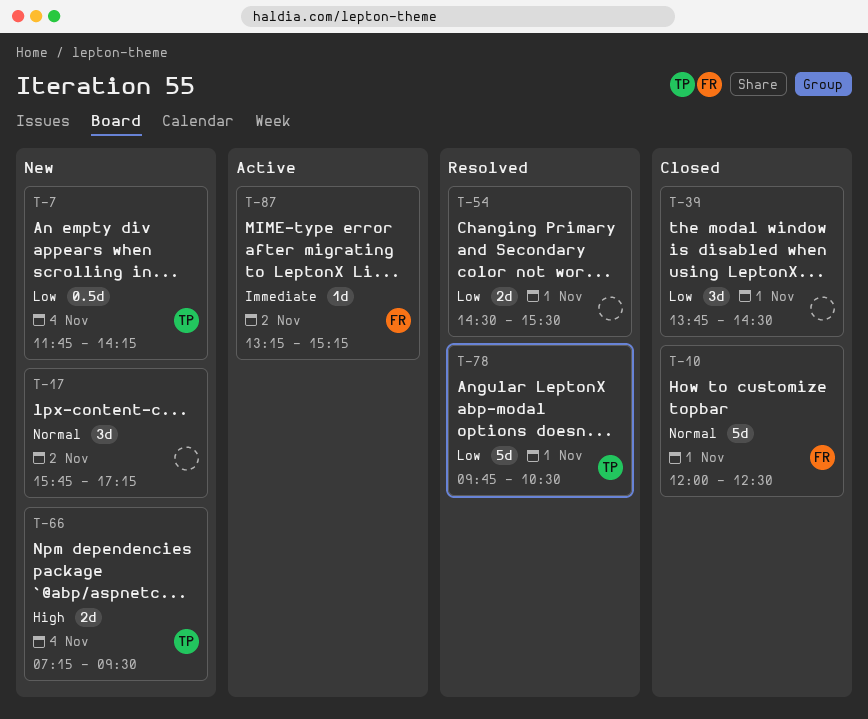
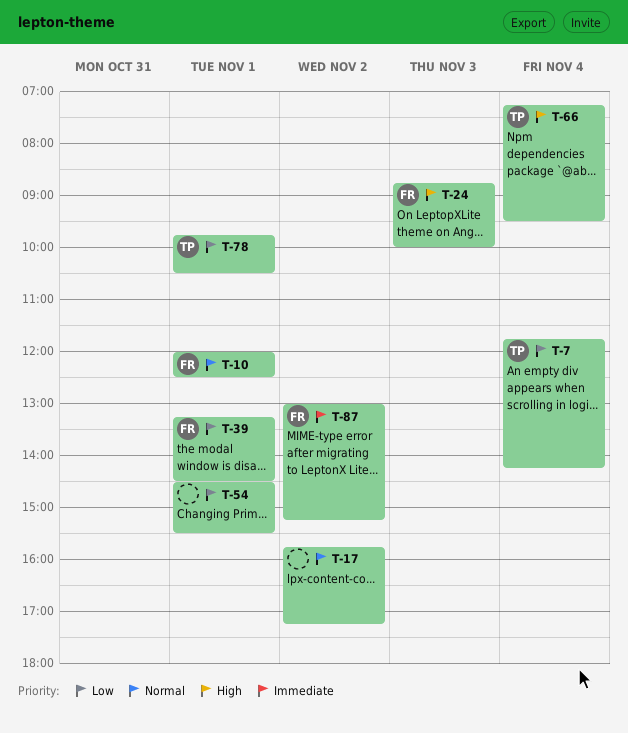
T-24: none -> present
T-39, owner: none -> FR
T-39, begins: 13:45 -> 13:15
T-87, begins: 13:15 -> 13:00

